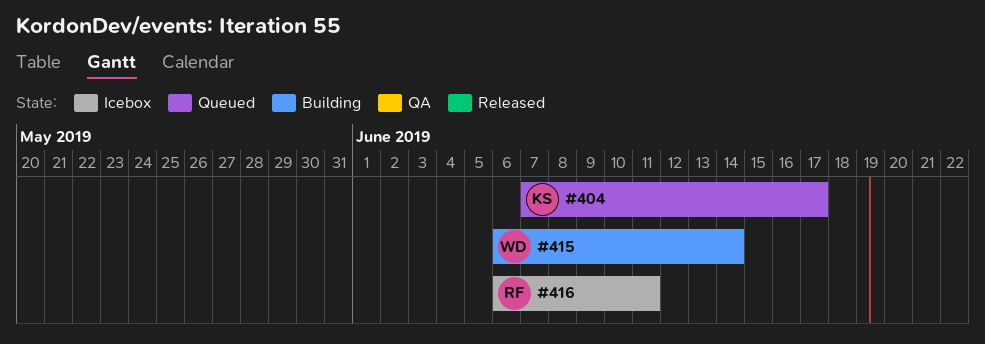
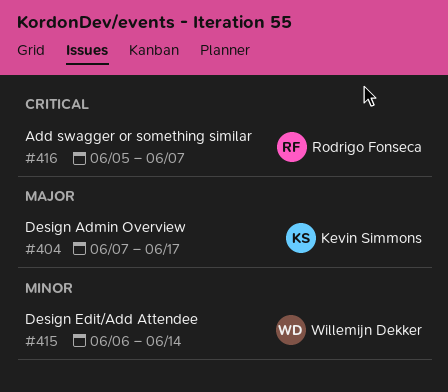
#416, start: Jun 6 -> Jun 5
#416, due: Jun 11 -> Jun 7

